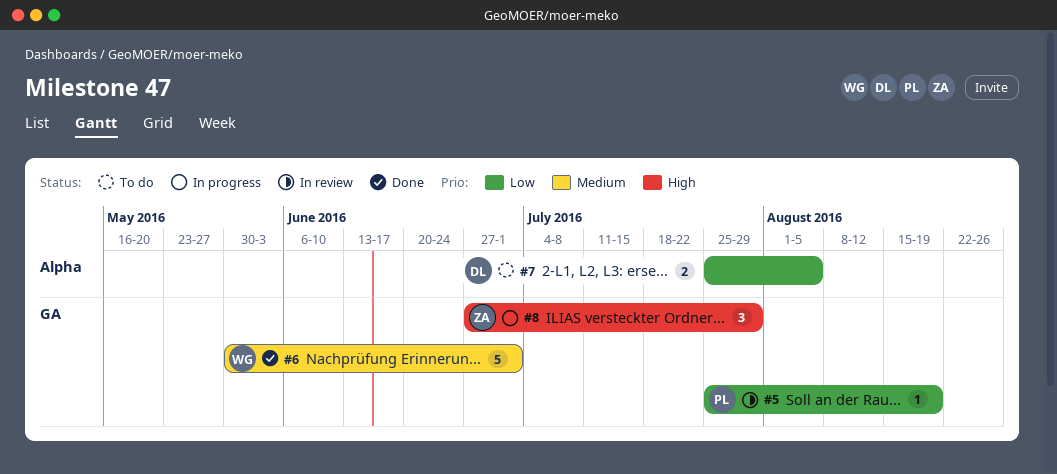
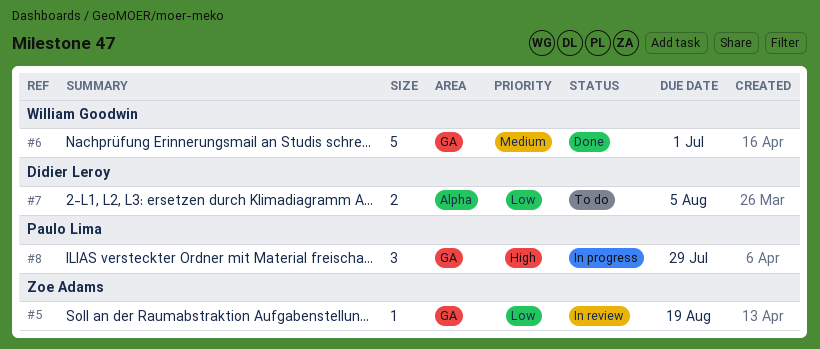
#5, owner: Paulo Lima -> Zoe Adams
#8, owner: Zoe Adams -> Paulo Lima

